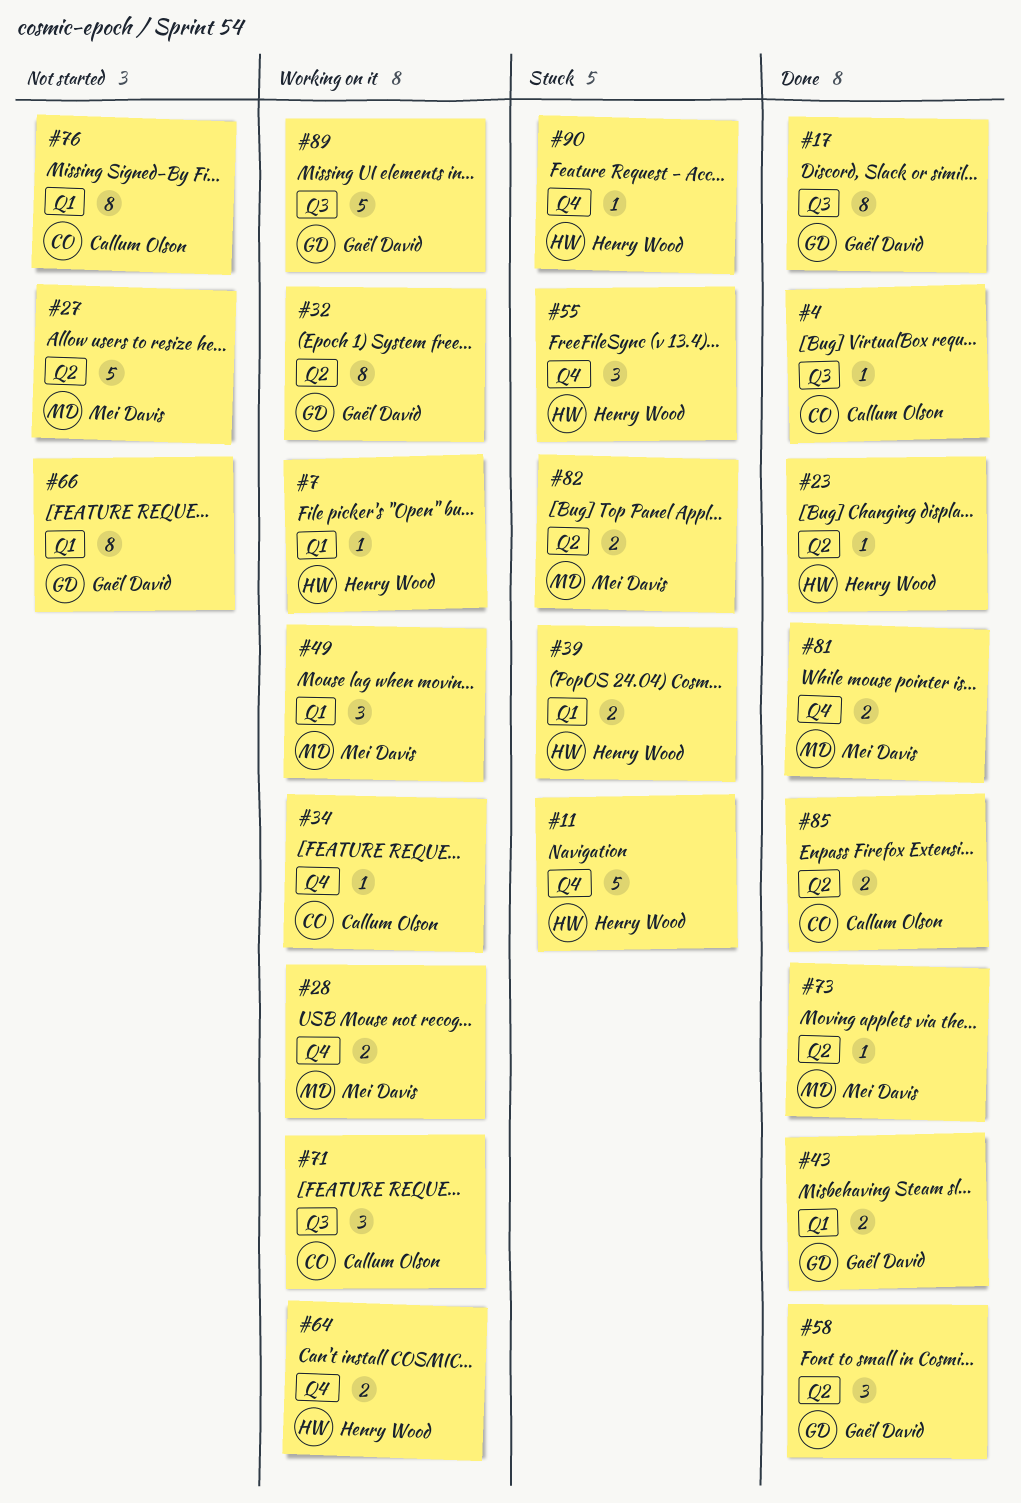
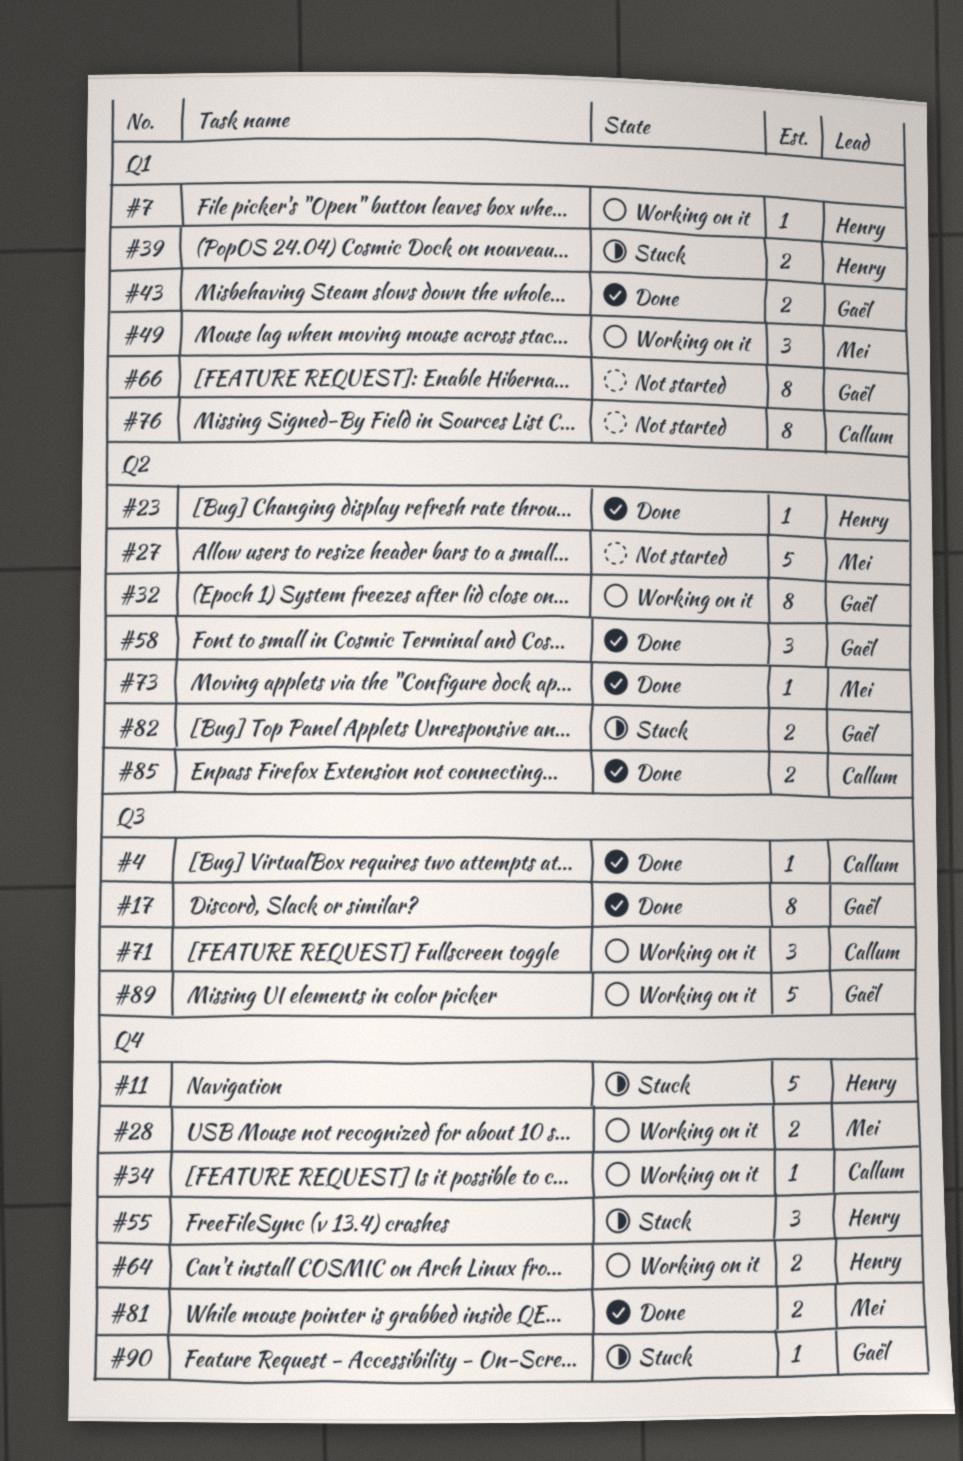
#82, owner: Mei Davis -> Gaël David
#90, owner: Henry Wood -> Gaël David

